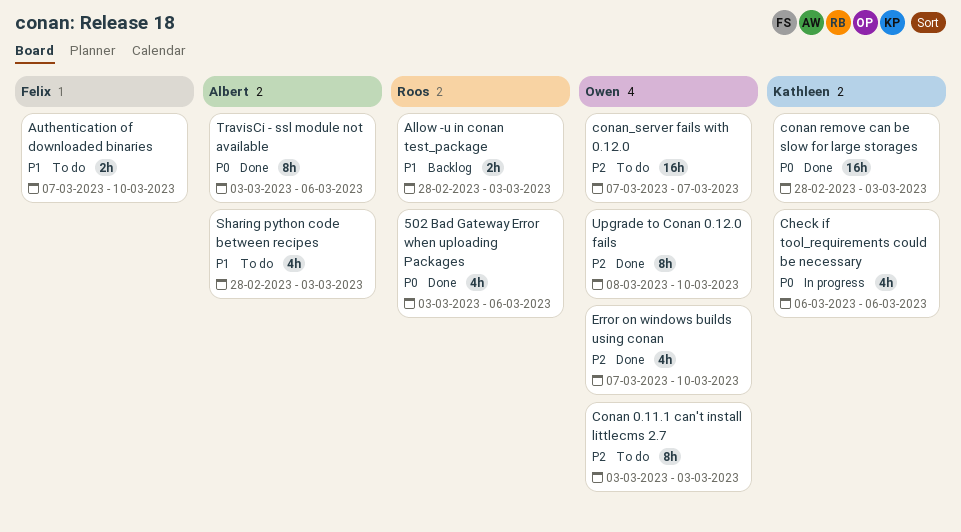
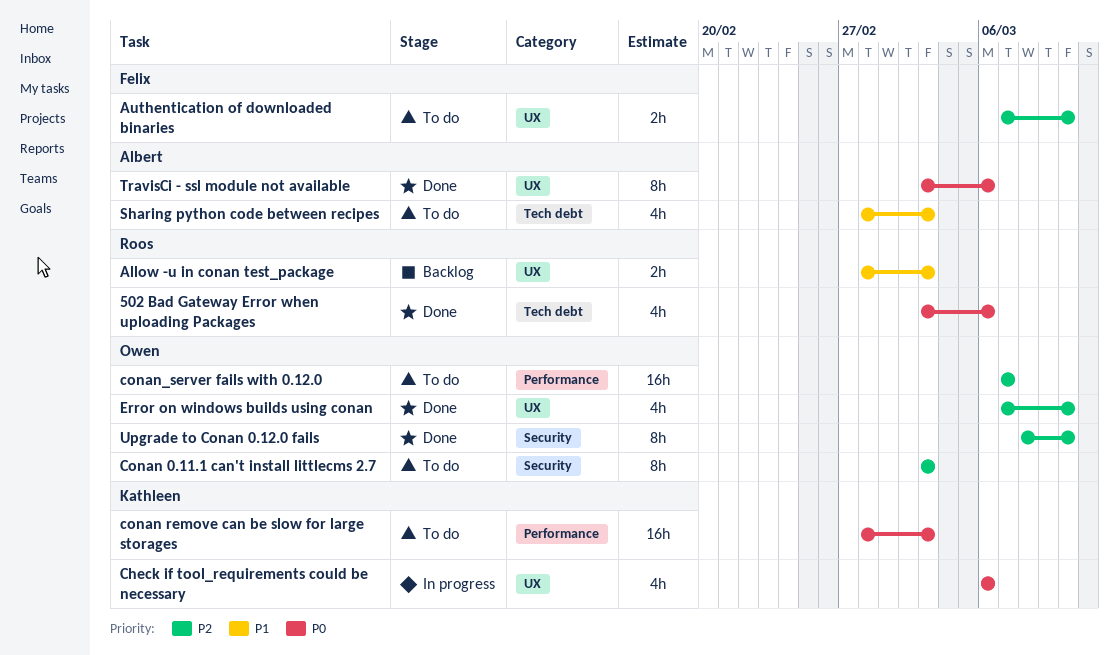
Authentication of downloaded binaries, priority: P1 -> P2
conan remove can be slow for large storages, status: Done -> To do

